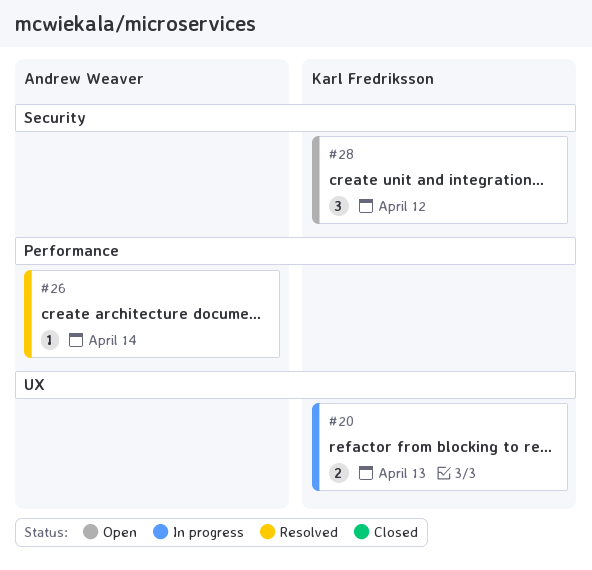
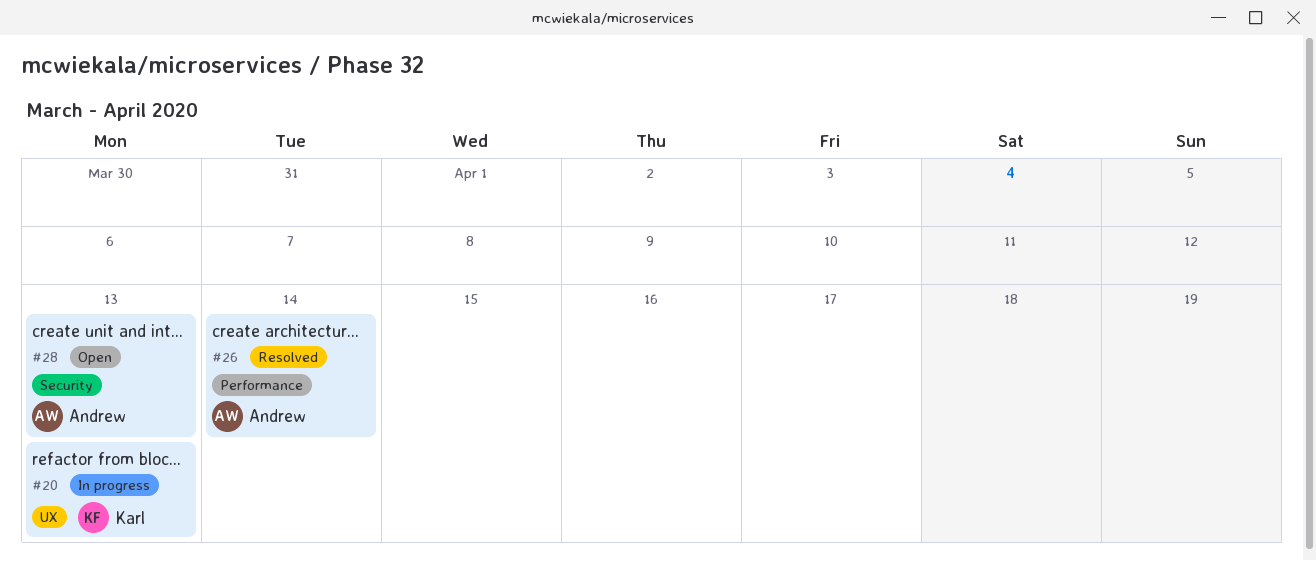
#28, owner: Karl Fredriksson -> Andrew Weaver
#28, due: Apr 12 -> Apr 13

